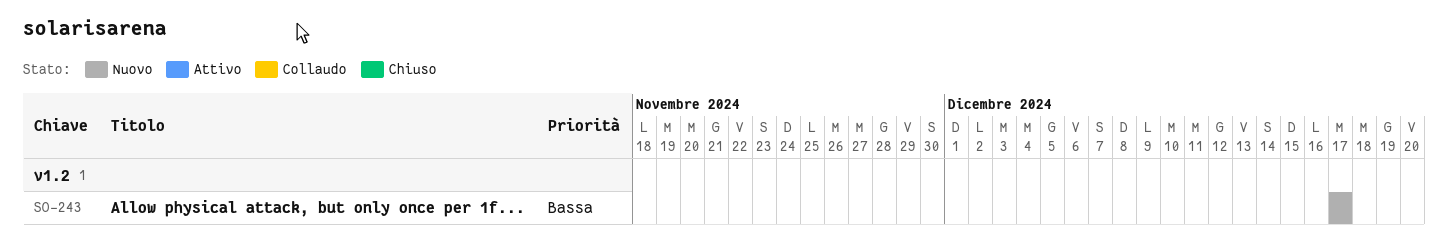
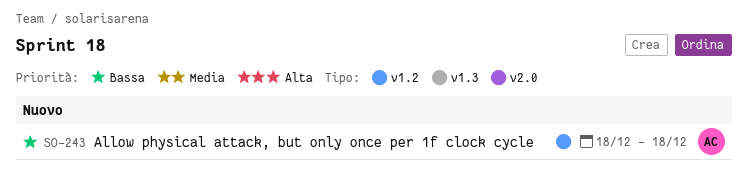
SO-243, start: Dec 17 -> Dec 18
SO-243, due: Dec 17 -> Dec 18

